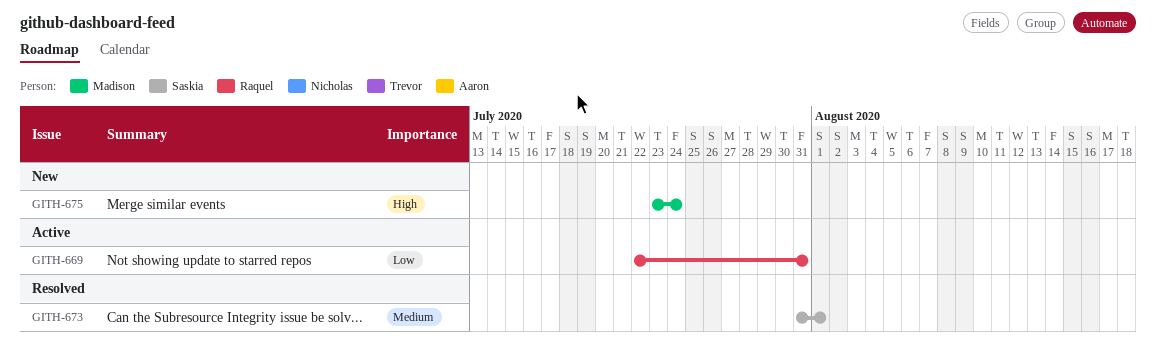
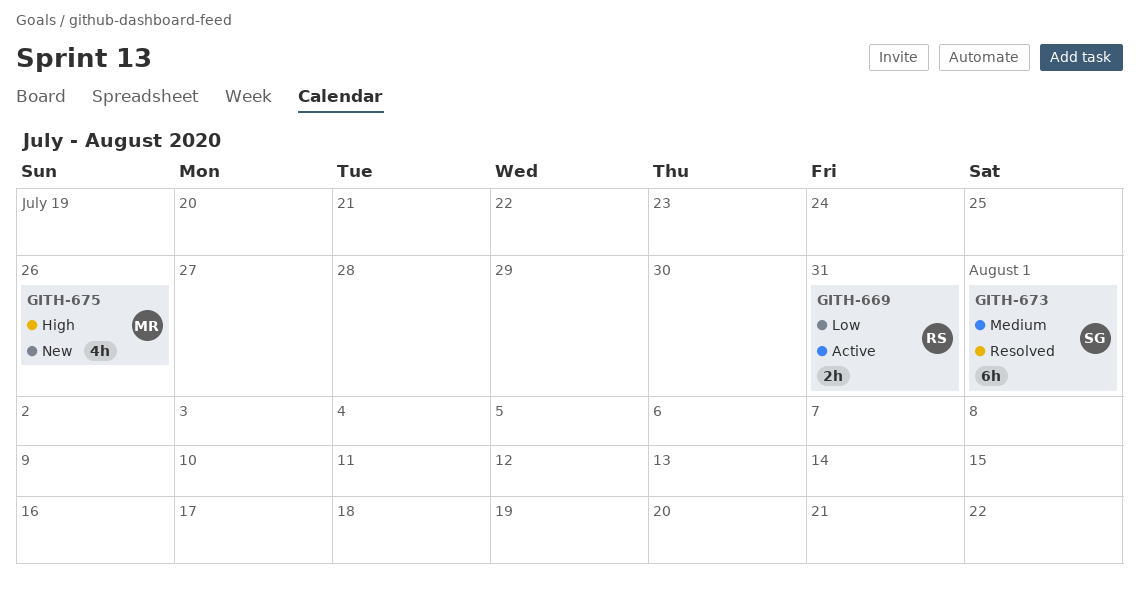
GITH-675, due: Jul 24 -> Jul 26

